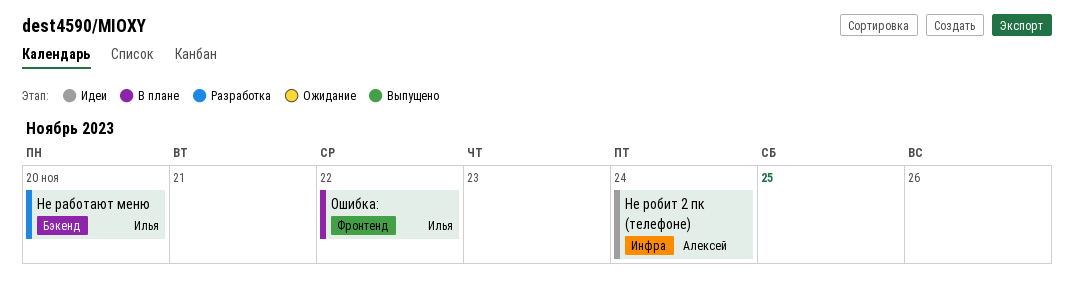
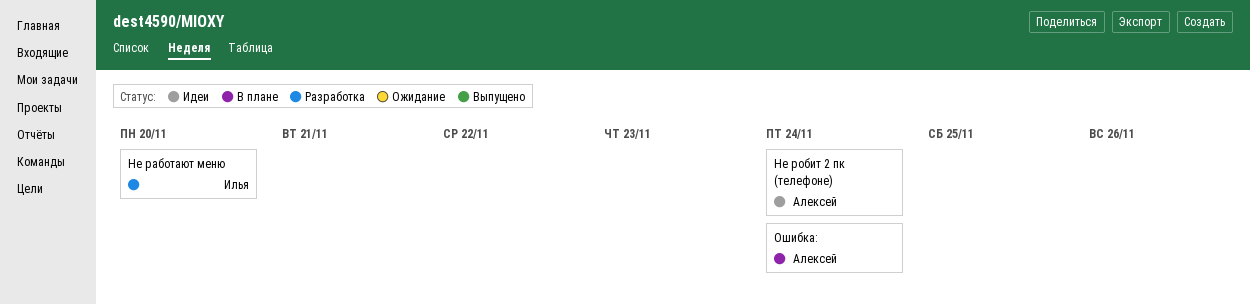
Ошибка:, owner: Илья -> Алексей
Ошибка:, due: Nov 22 -> Nov 24

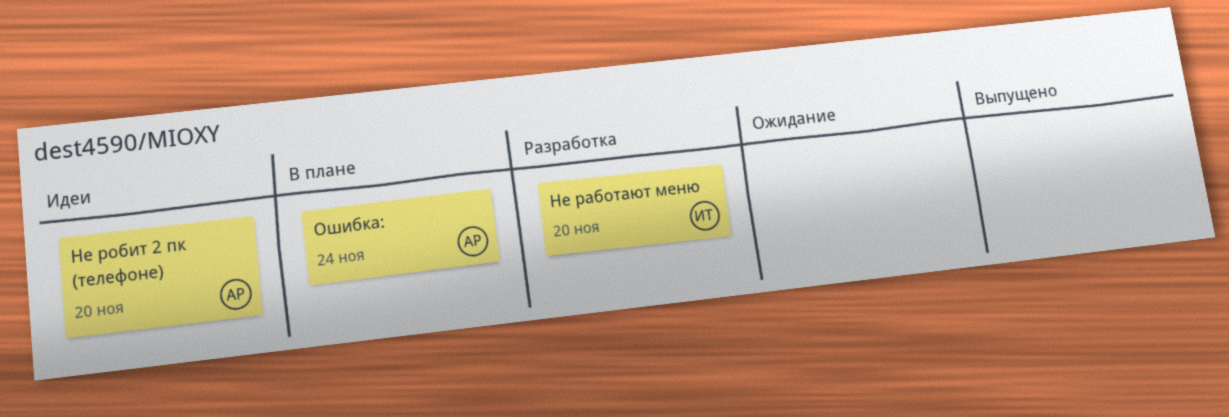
Не робит 2 пк (телефоне), due: Nov 24 -> Nov 20

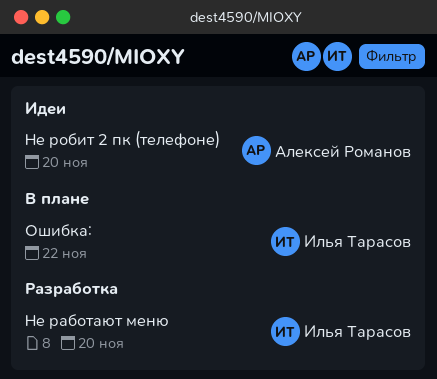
Ошибка:, owner: Алексей Романов -> Илья Тарасов
Ошибка:, due: Nov 24 -> Nov 22

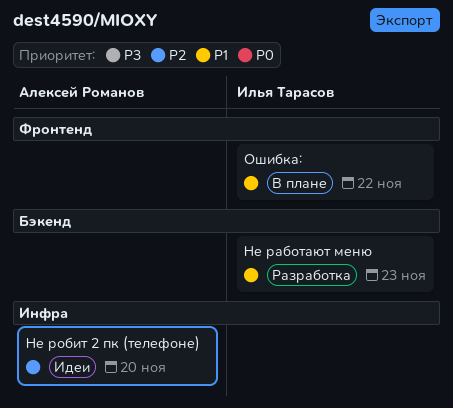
Не работают меню, due: Nov 20 -> Nov 23

